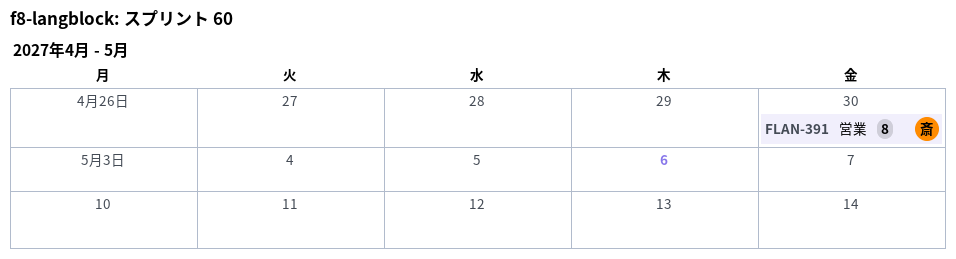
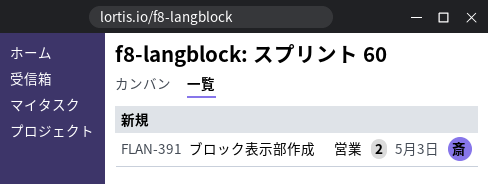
FLAN-391, estimate: 8 -> 2
FLAN-391, due: Apr 30 -> May 3

